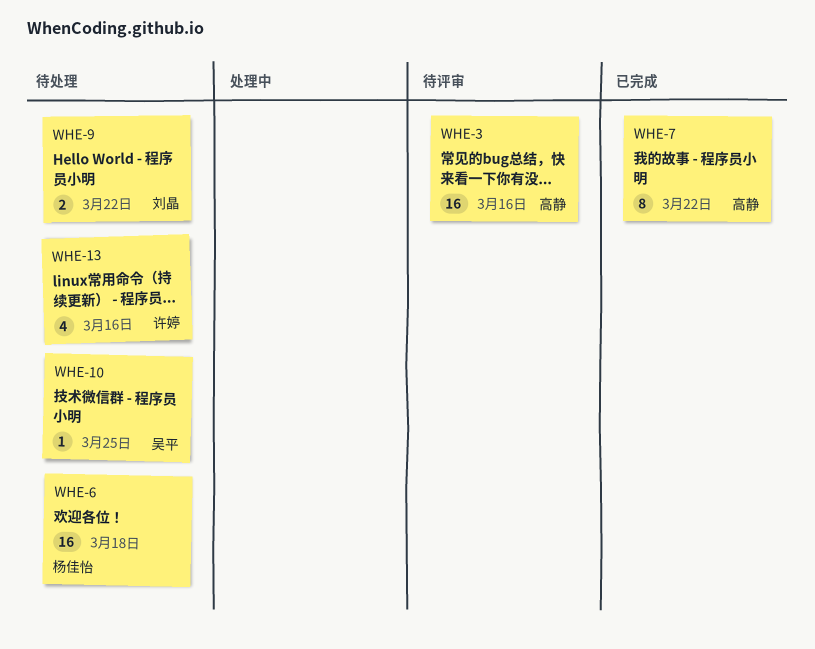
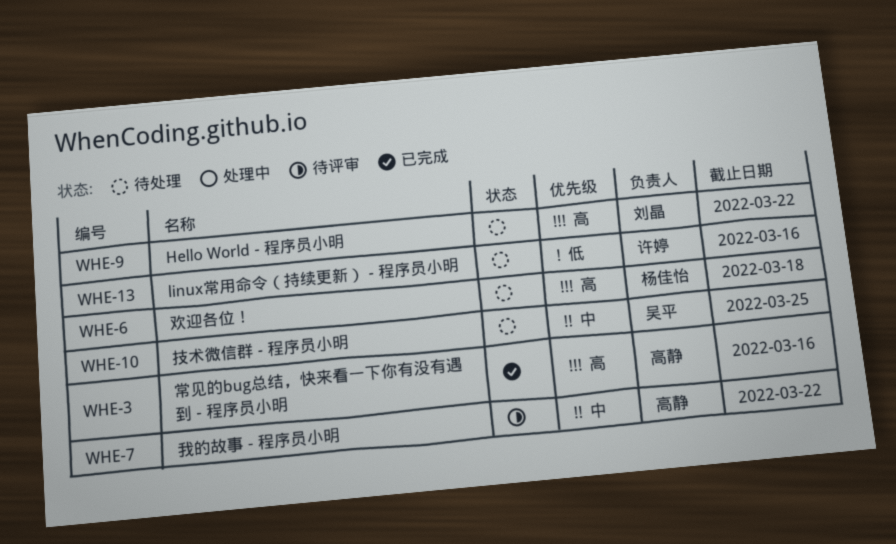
WHE-3, status: 待评审 -> 已完成
WHE-7, status: 已完成 -> 待评审

